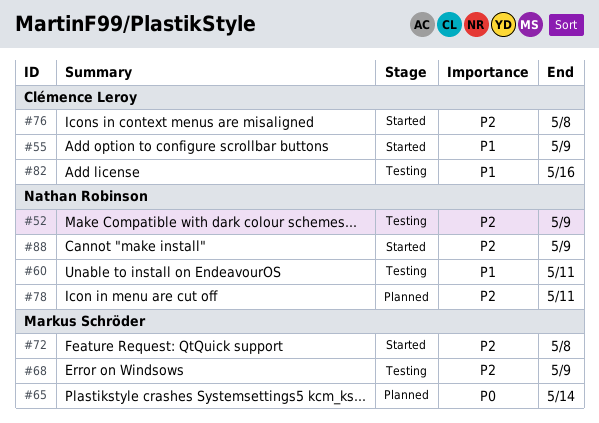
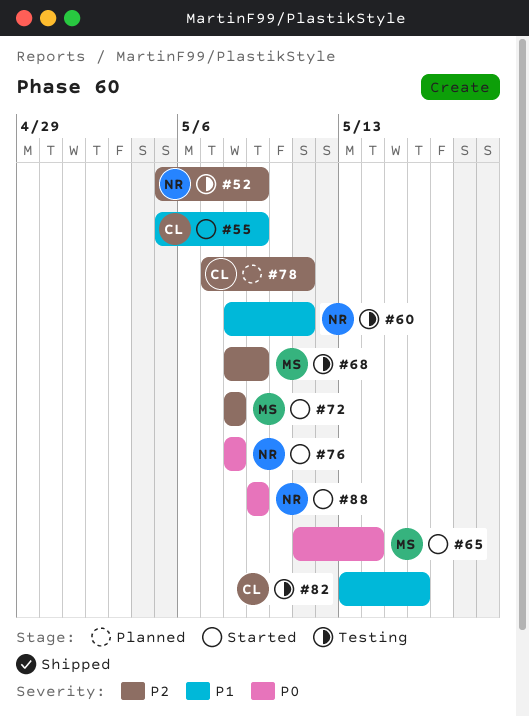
#65, status: Planned -> Started
#76, owner: Clémence Leroy -> Nathan Robinson
#76, priority: P2 -> P0
#78, owner: Nathan Robinson -> Clémence Leroy
#88, priority: P2 -> P0

